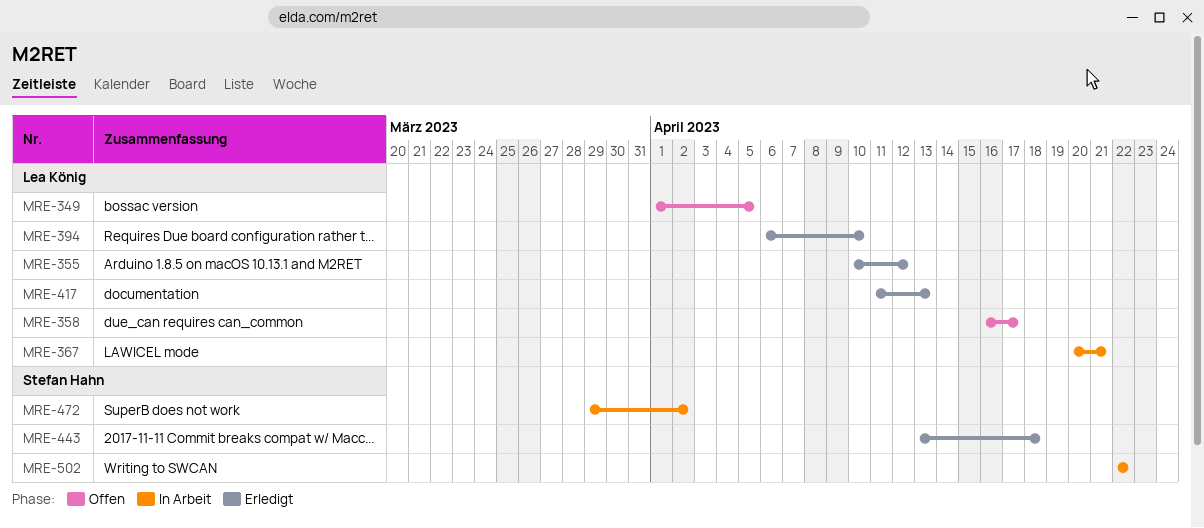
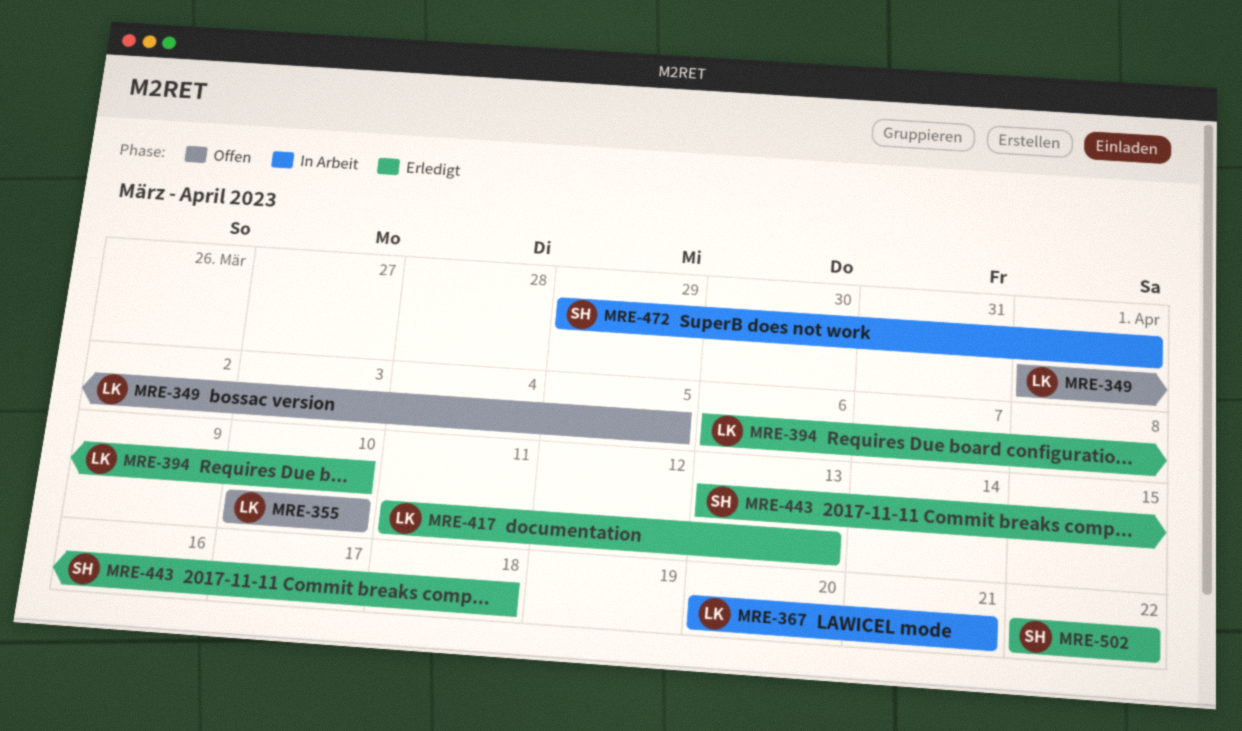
MRE-355, status: Erledigt -> Offen
MRE-355, due: Apr 12 -> Apr 10
MRE-358: present -> none
MRE-472, due: Apr 2 -> Apr 1
MRE-502, status: In Arbeit -> Erledigt

